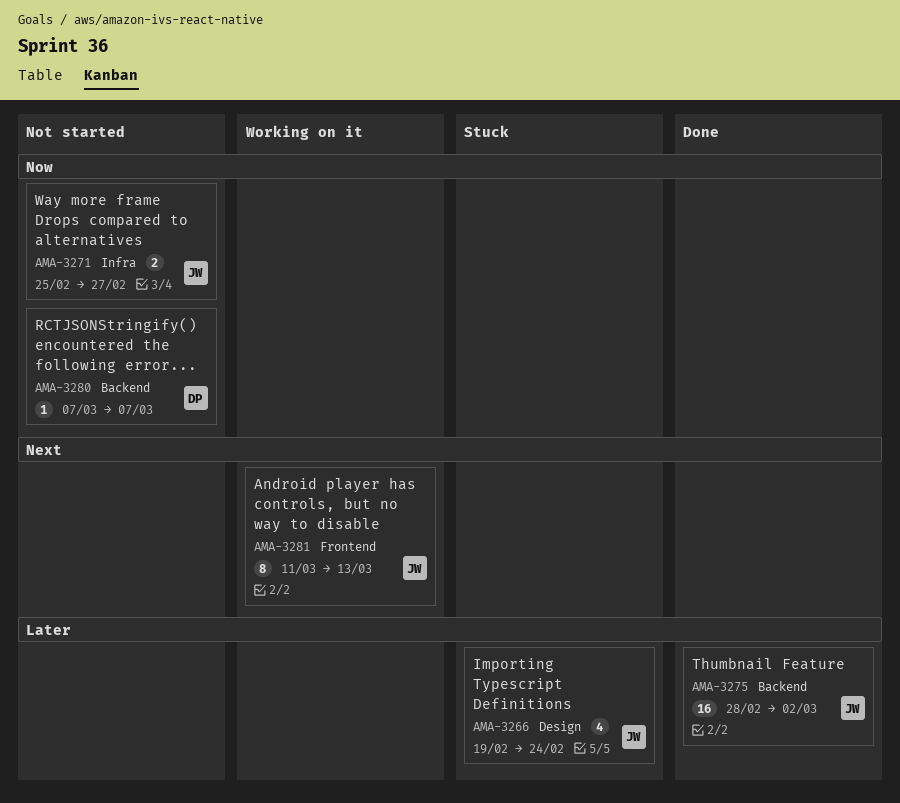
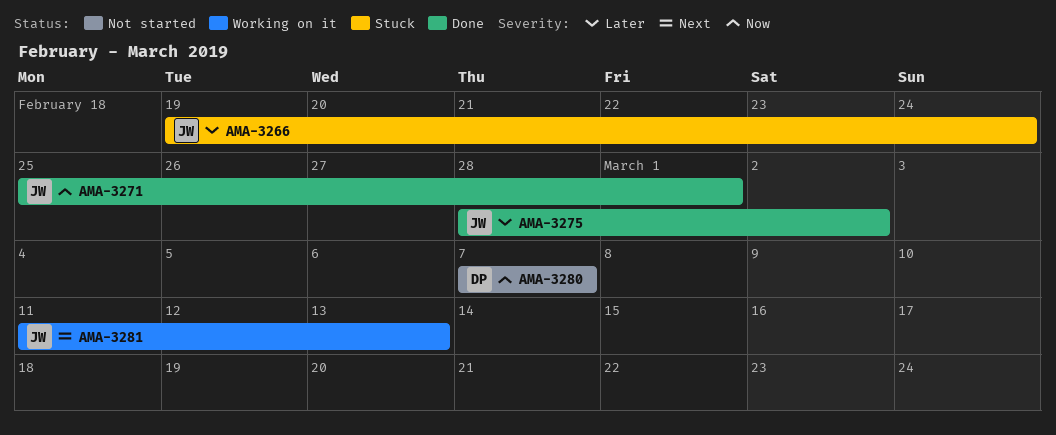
AMA-3271, status: Not started -> Done
AMA-3271, due: Feb 27 -> Mar 1

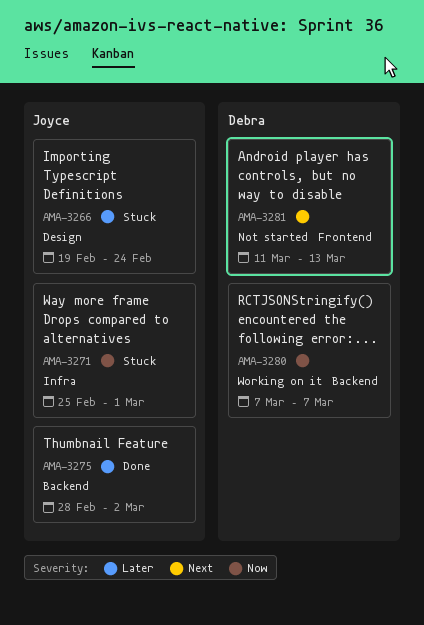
AMA-3271, status: Done -> Stuck
AMA-3280, status: Not started -> Working on it
AMA-3281, status: Working on it -> Not started
AMA-3281, owner: Joyce -> Debra

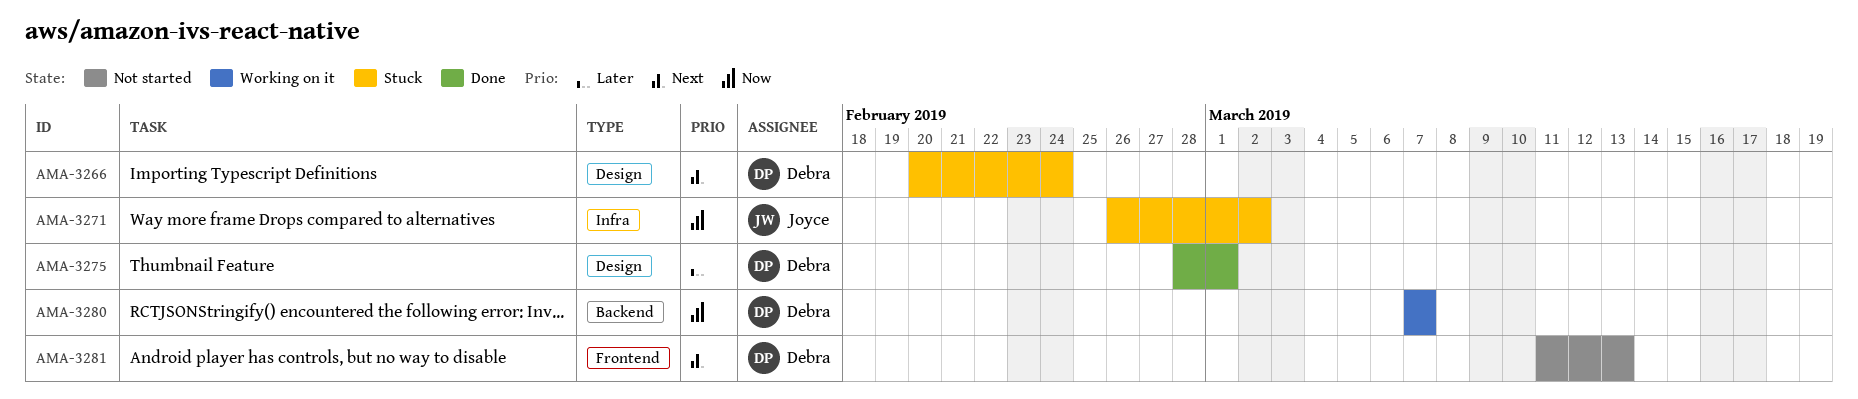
AMA-3266, owner: Joyce -> Debra
AMA-3266, priority: Later -> Next
AMA-3266, start: Feb 19 -> Feb 20
AMA-3271, start: Feb 25 -> Feb 26
AMA-3271, due: Mar 1 -> Mar 2
AMA-3275, owner: Joyce -> Debra
AMA-3275, label: Backend -> Design
AMA-3275, due: Mar 2 -> Mar 1

